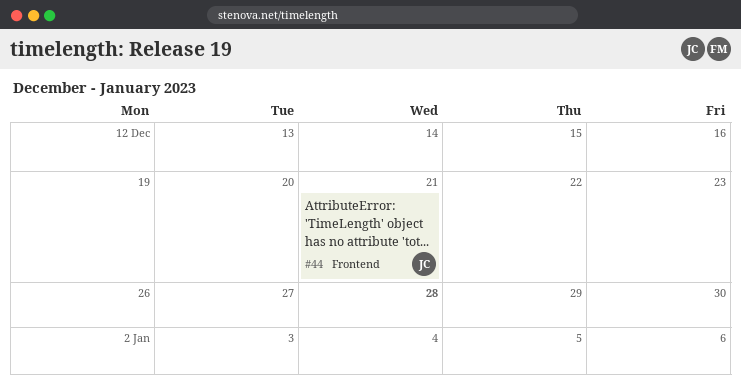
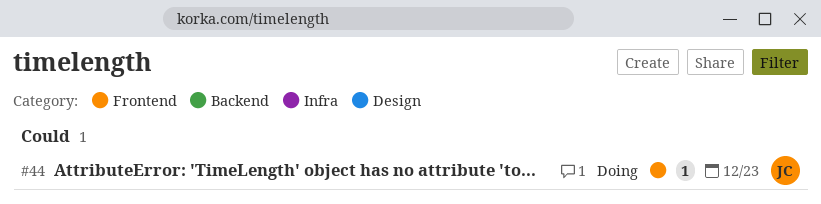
#44, due: Dec 21 -> Dec 23

